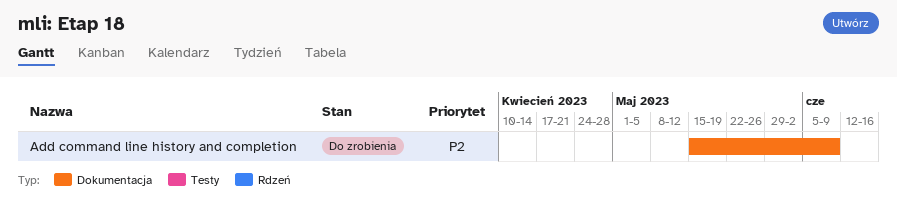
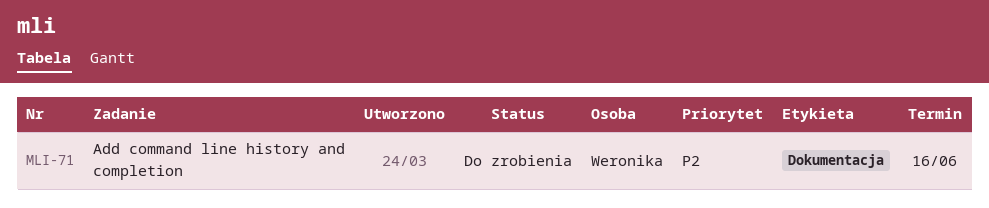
Add command line history and completion, due: Jun 9 -> Jun 16

